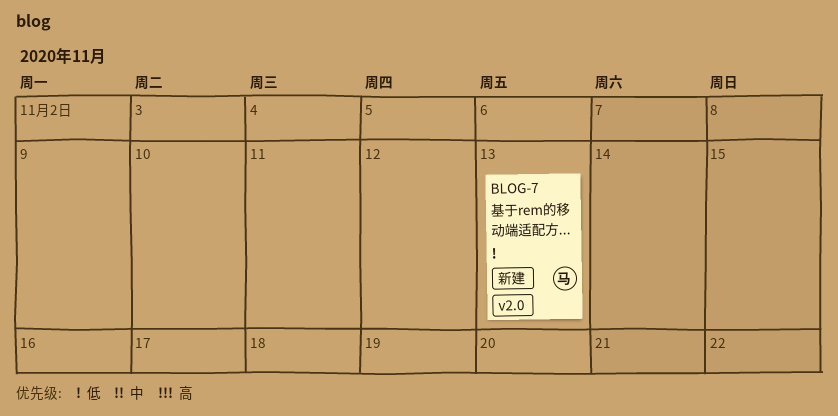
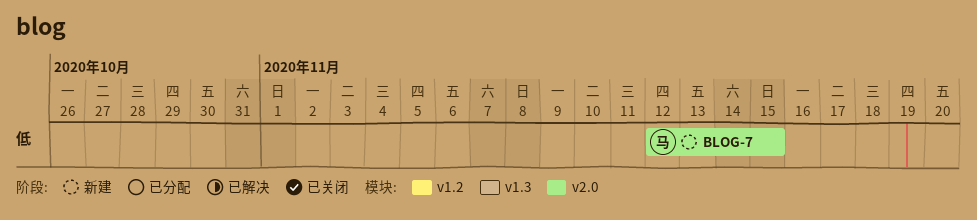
BLOG-7, due: Nov 13 -> Nov 15

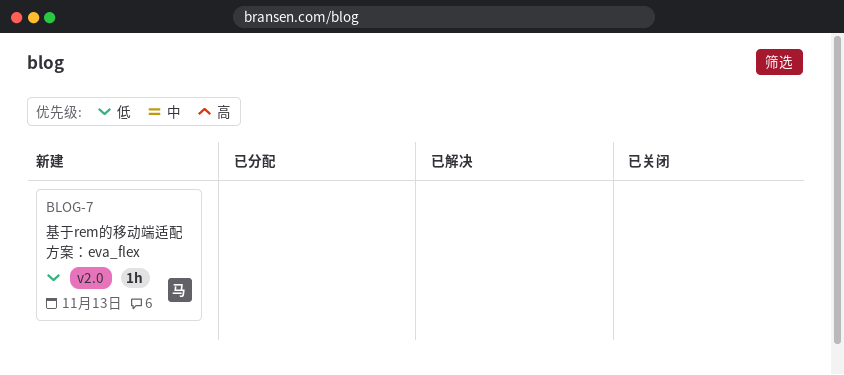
BLOG-7, due: Nov 15 -> Nov 13

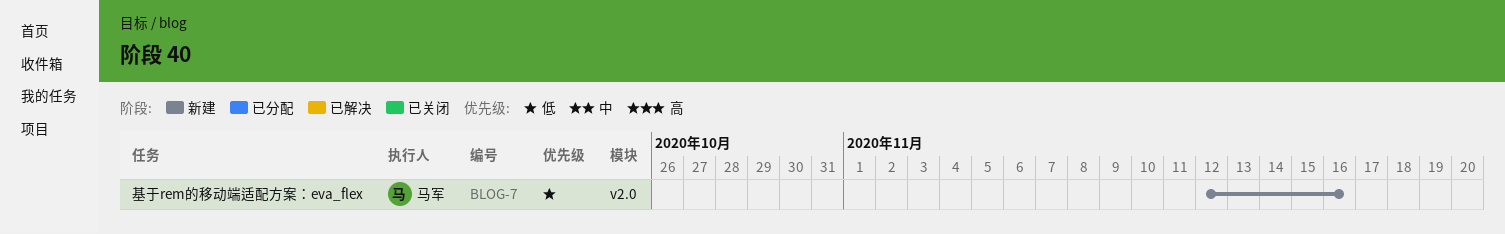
BLOG-7, due: Nov 13 -> Nov 16

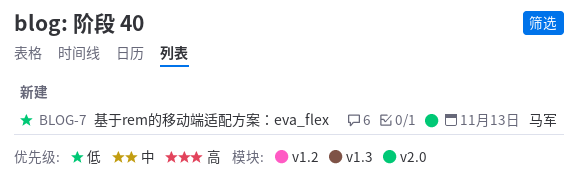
BLOG-7, due: Nov 16 -> Nov 13

